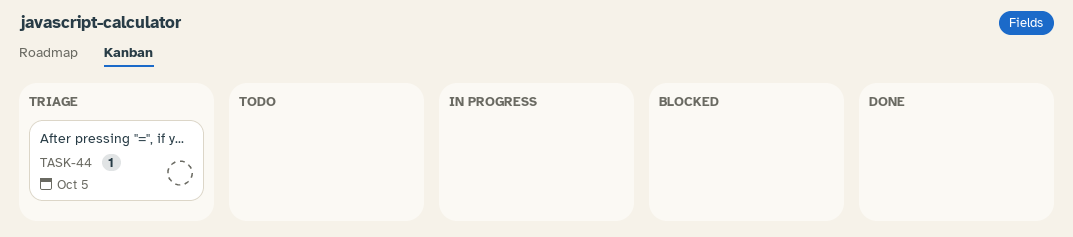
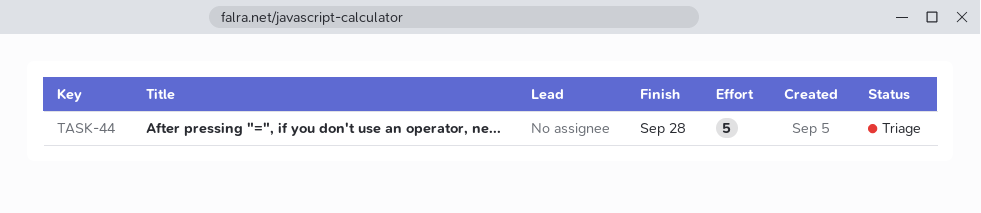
TASK-44, estimate: 1 -> 5
TASK-44, due: Oct 5 -> Sep 28

